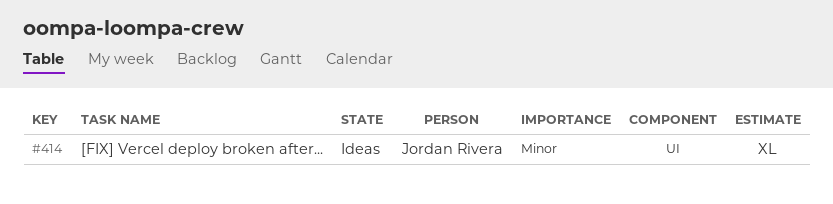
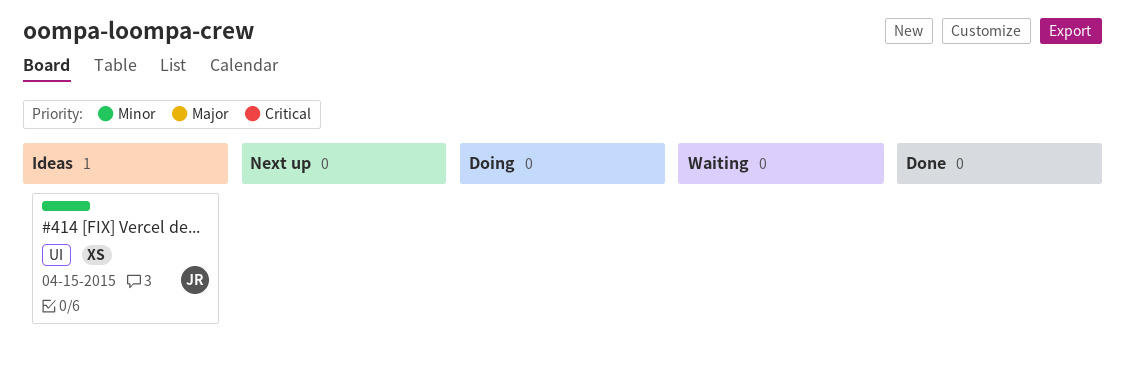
#414, estimate: XL -> XS

